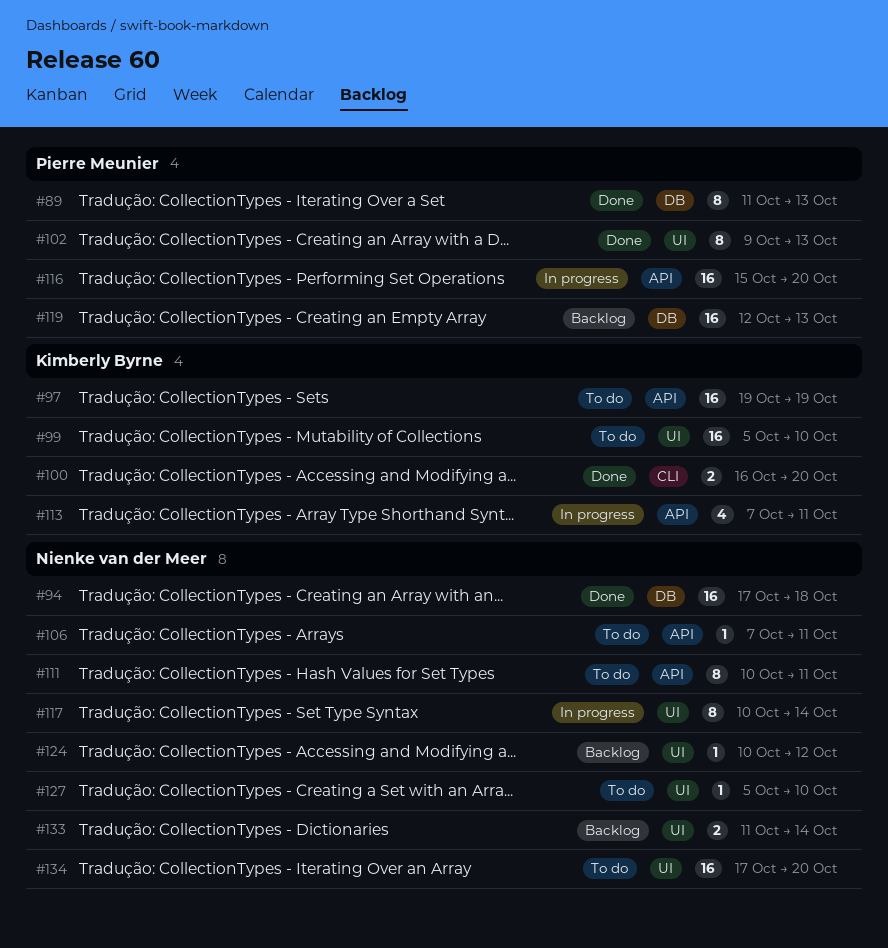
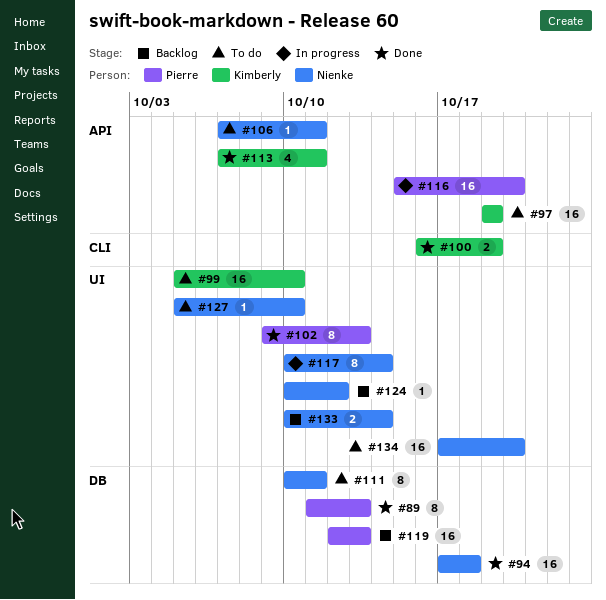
#100, due: Oct 20 -> Oct 19
#111, label: API -> DB
#113, status: In progress -> Done
#133, start: Oct 11 -> Oct 10

